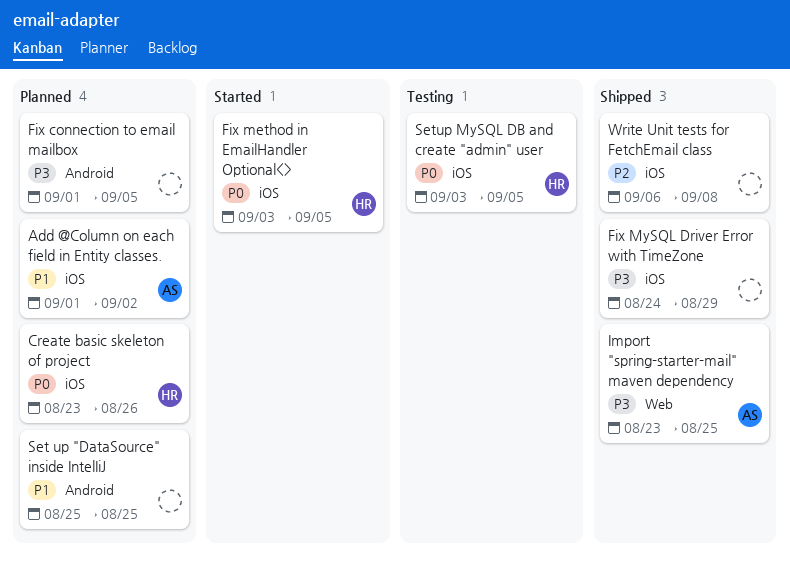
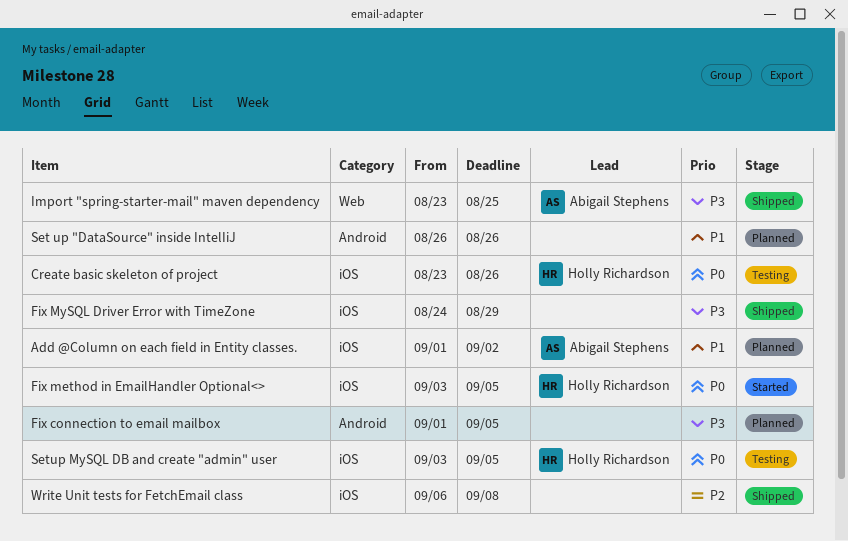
Create basic skeleton of project, status: Planned -> Testing
Set up "DataSource" inside IntelIiJ, start: Aug 25 -> Aug 26
Set up "DataSource" inside IntelIiJ, due: Aug 25 -> Aug 26

